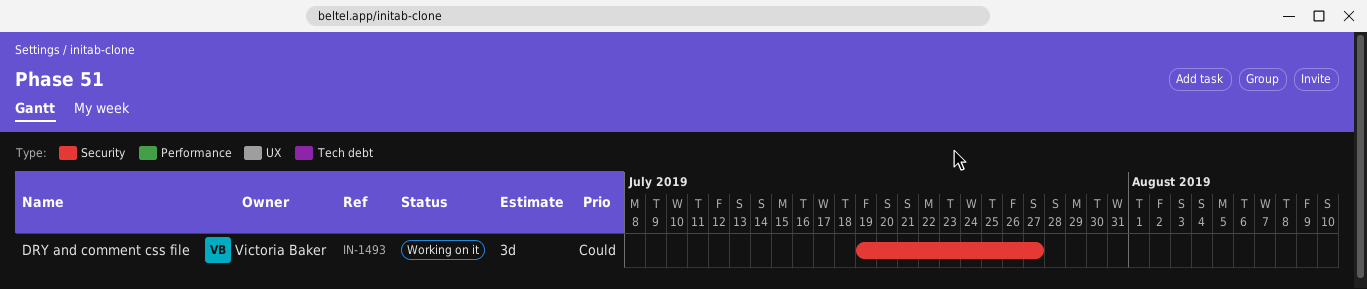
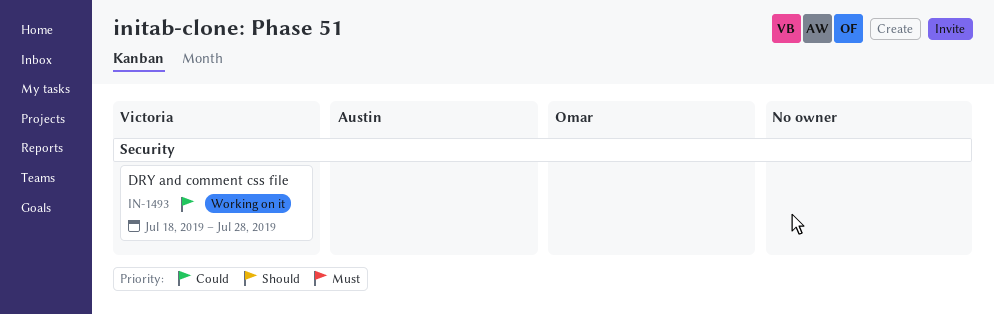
IN-1493, start: Jul 19 -> Jul 18
IN-1493, due: Jul 27 -> Jul 28

